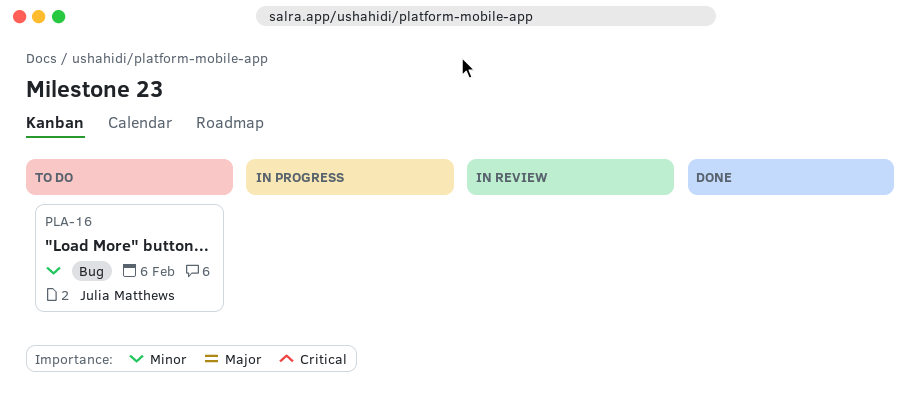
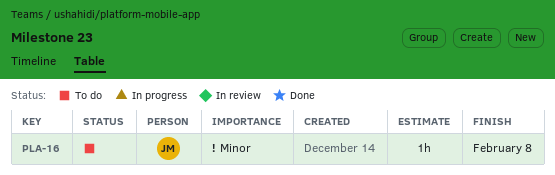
PLA-16, due: Feb 6 -> Feb 8

